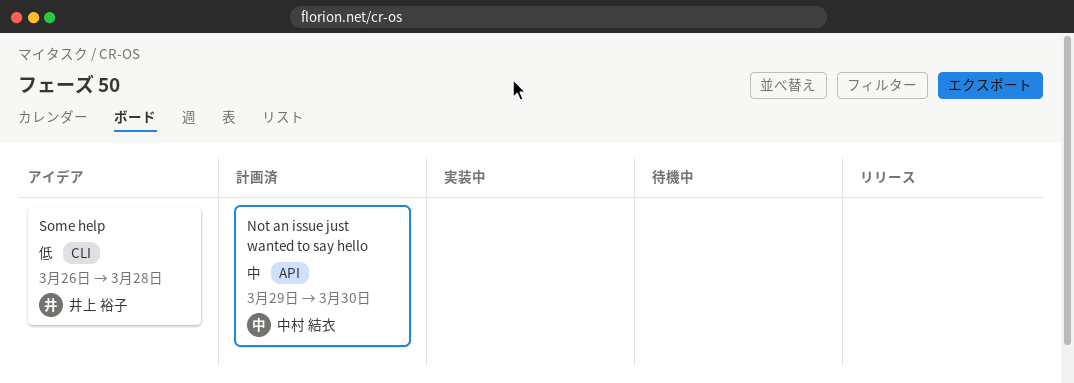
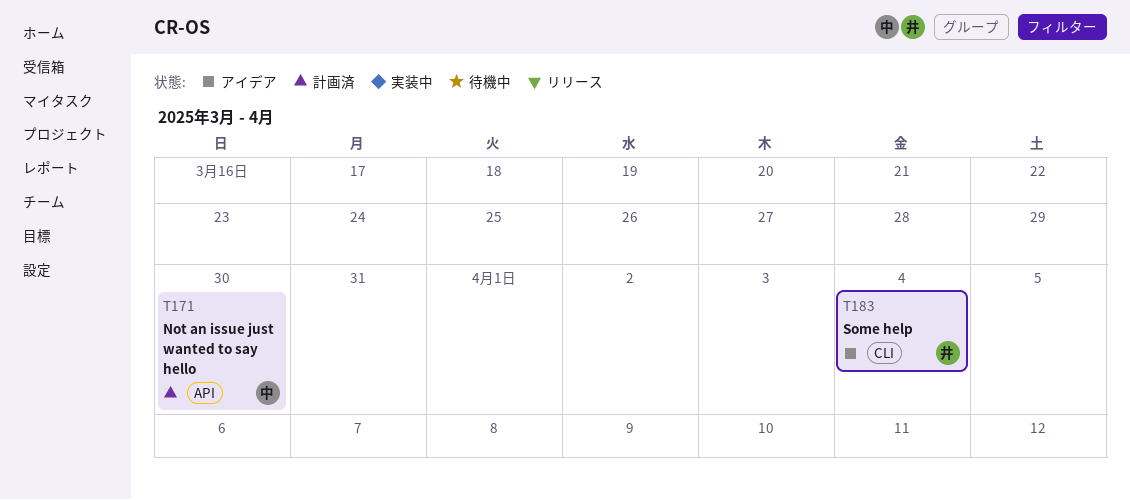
Some help, due: Mar 28 -> Apr 4

